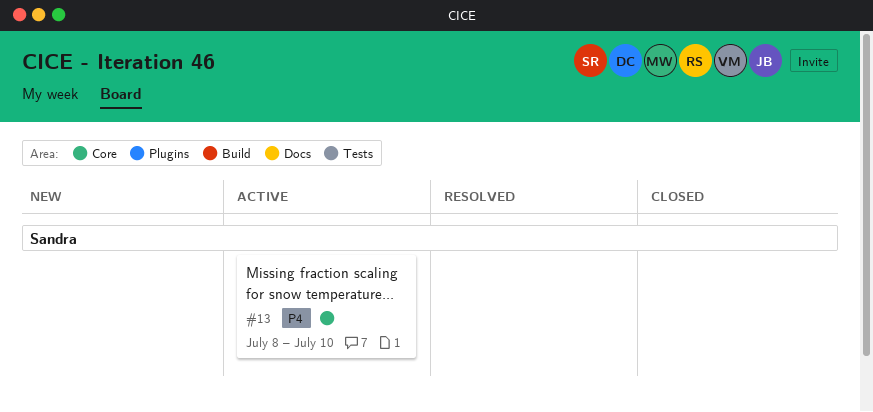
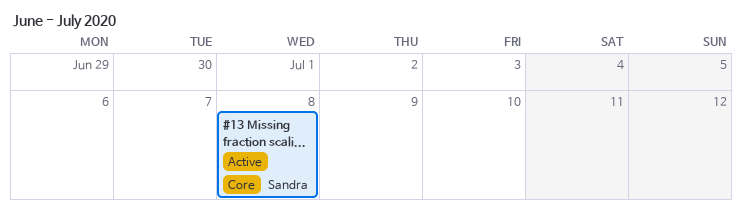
#13, due: Jul 10 -> Jul 8

